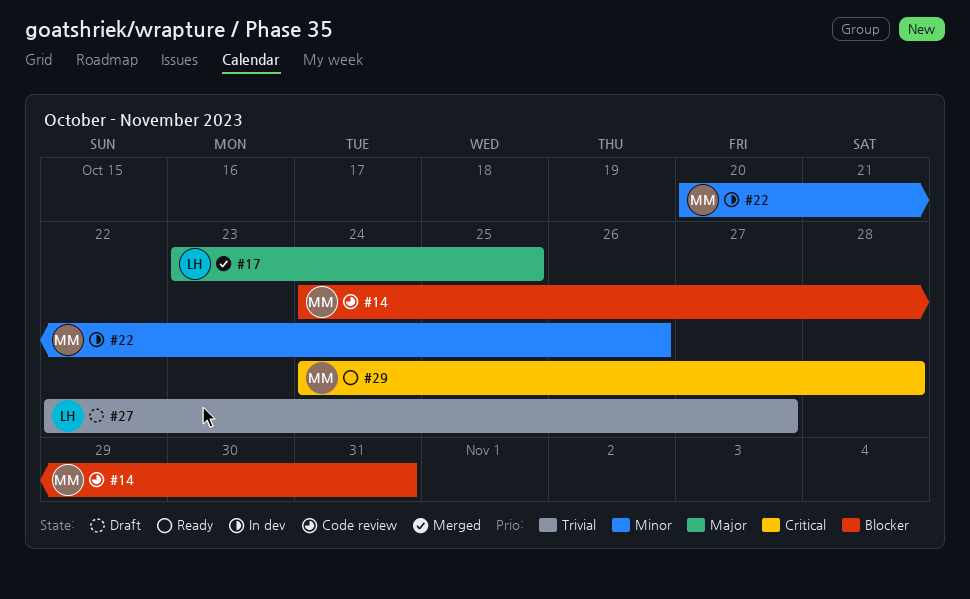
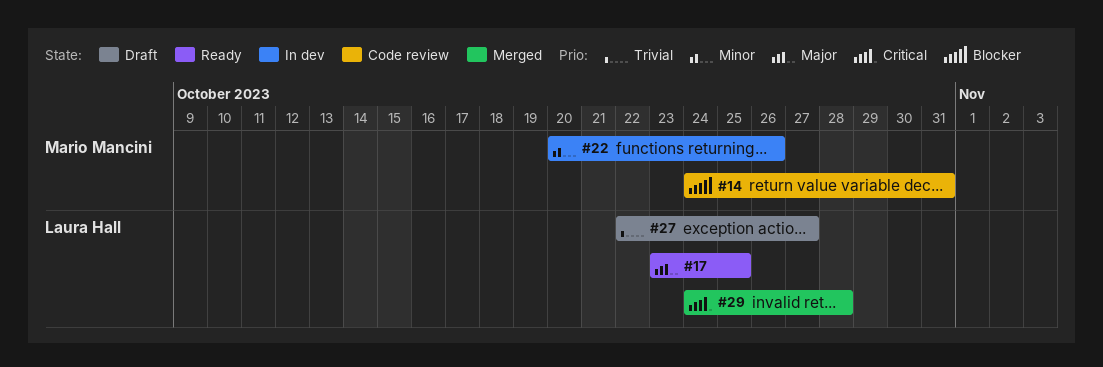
#17, status: Merged -> Ready
#29, status: Ready -> Merged
#29, owner: Mario Mancini -> Laura Hall

